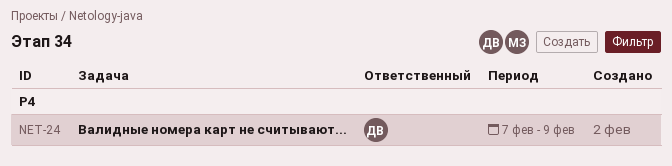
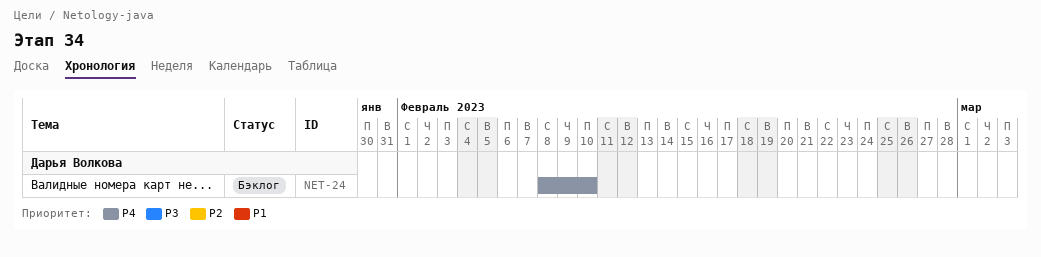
NET-24, start: Feb 7 -> Feb 8
NET-24, due: Feb 9 -> Feb 10

